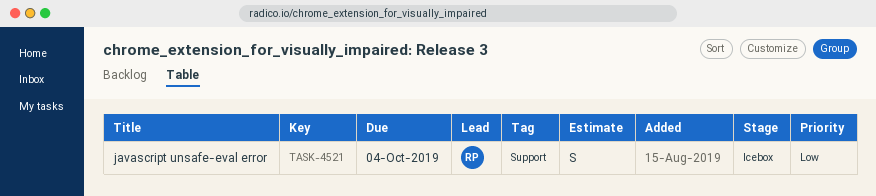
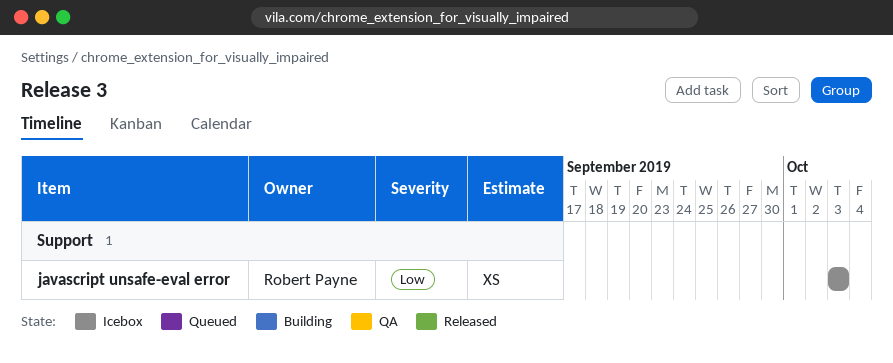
javascript unsafe-eval error, estimate: S -> XS
javascript unsafe-eval error, due: Oct 4 -> Oct 3

